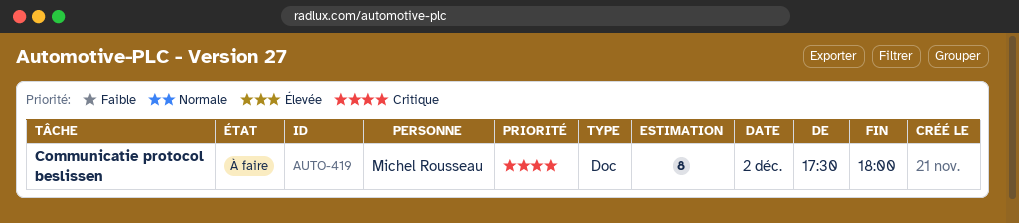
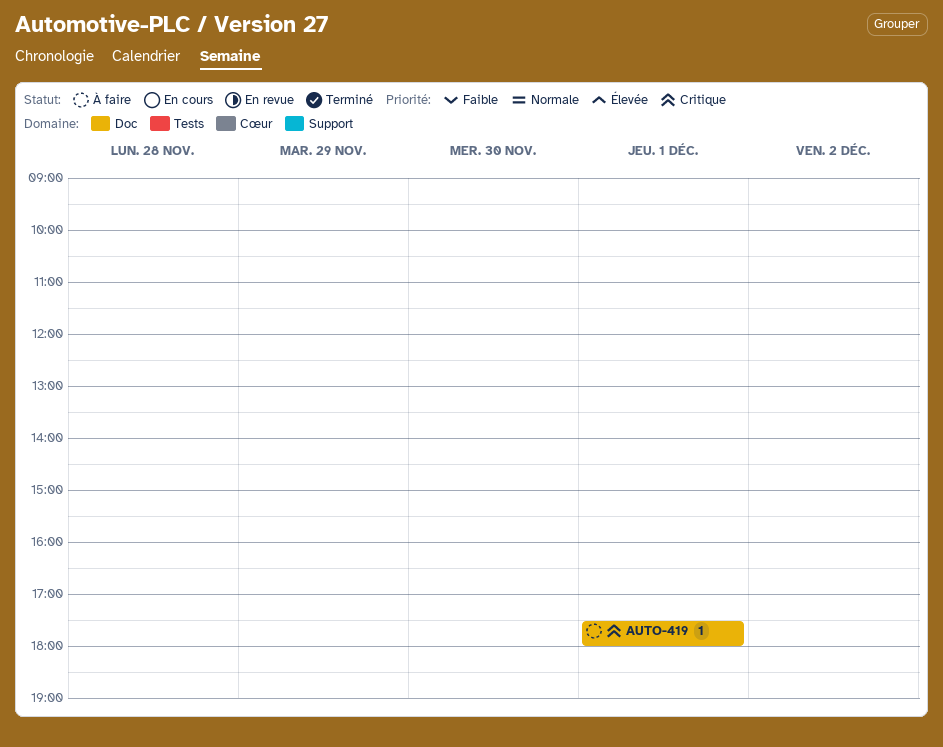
AUTO-419, estimate: 8 -> 1
AUTO-419, day: Dec 2 -> Dec 1

